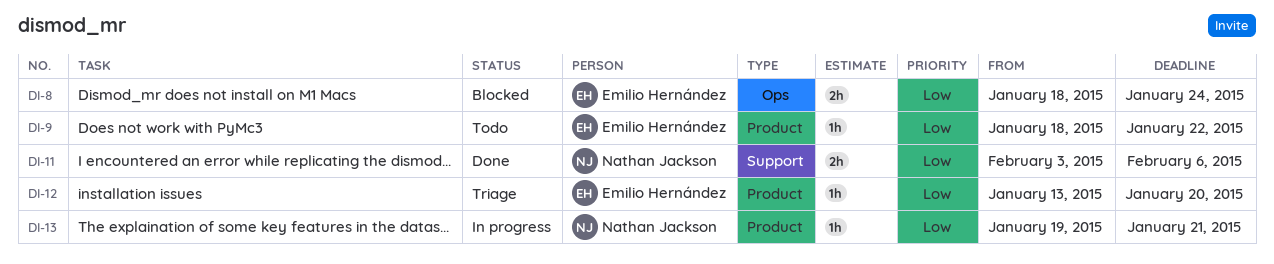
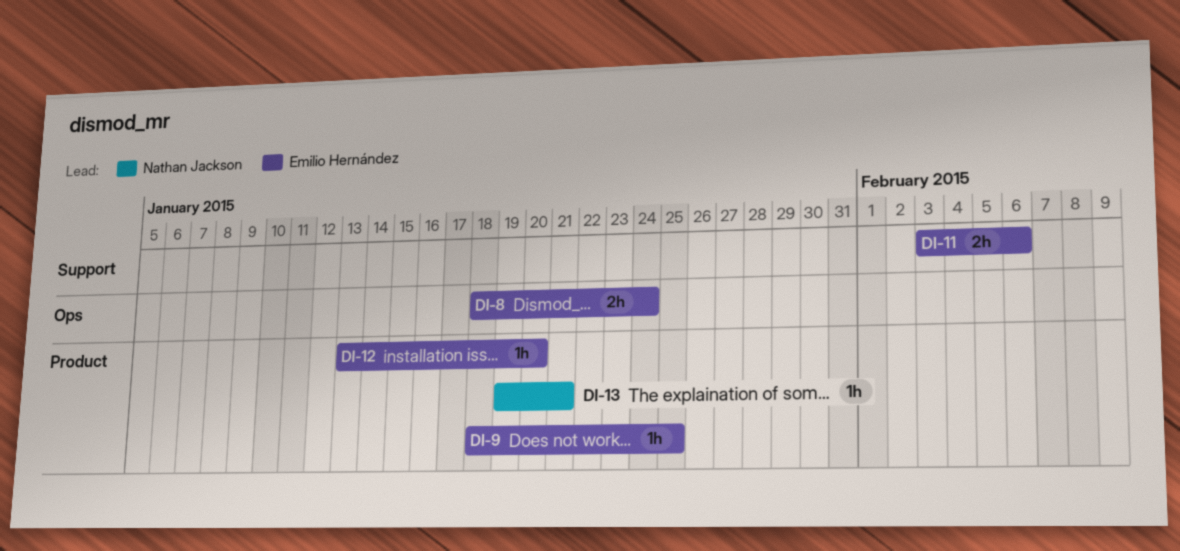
DI-9, due: Jan 22 -> Jan 25
DI-11, owner: Nathan Jackson -> Emilio Hernández

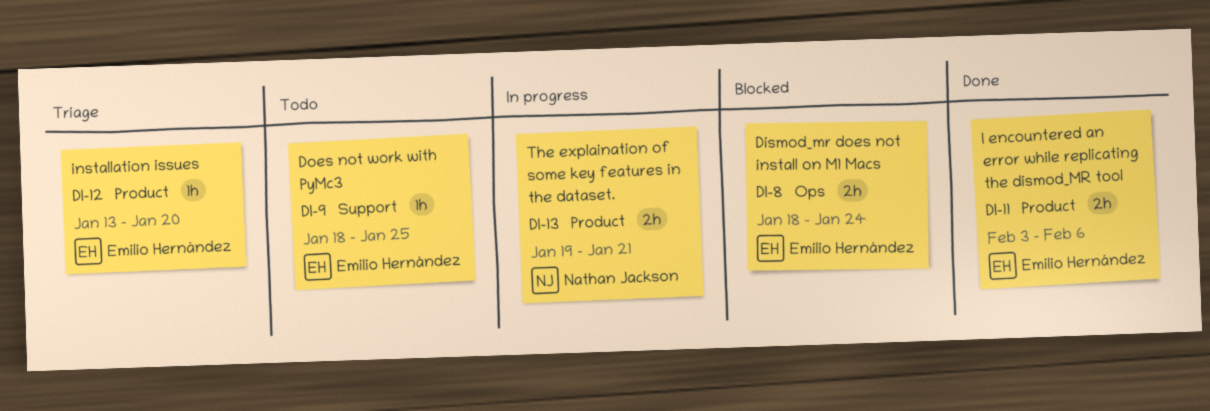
DI-9, label: Product -> Support
DI-11, label: Support -> Product
DI-13, estimate: 1h -> 2h

